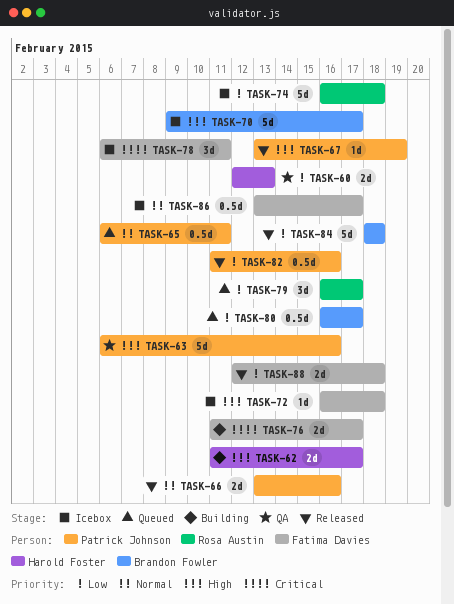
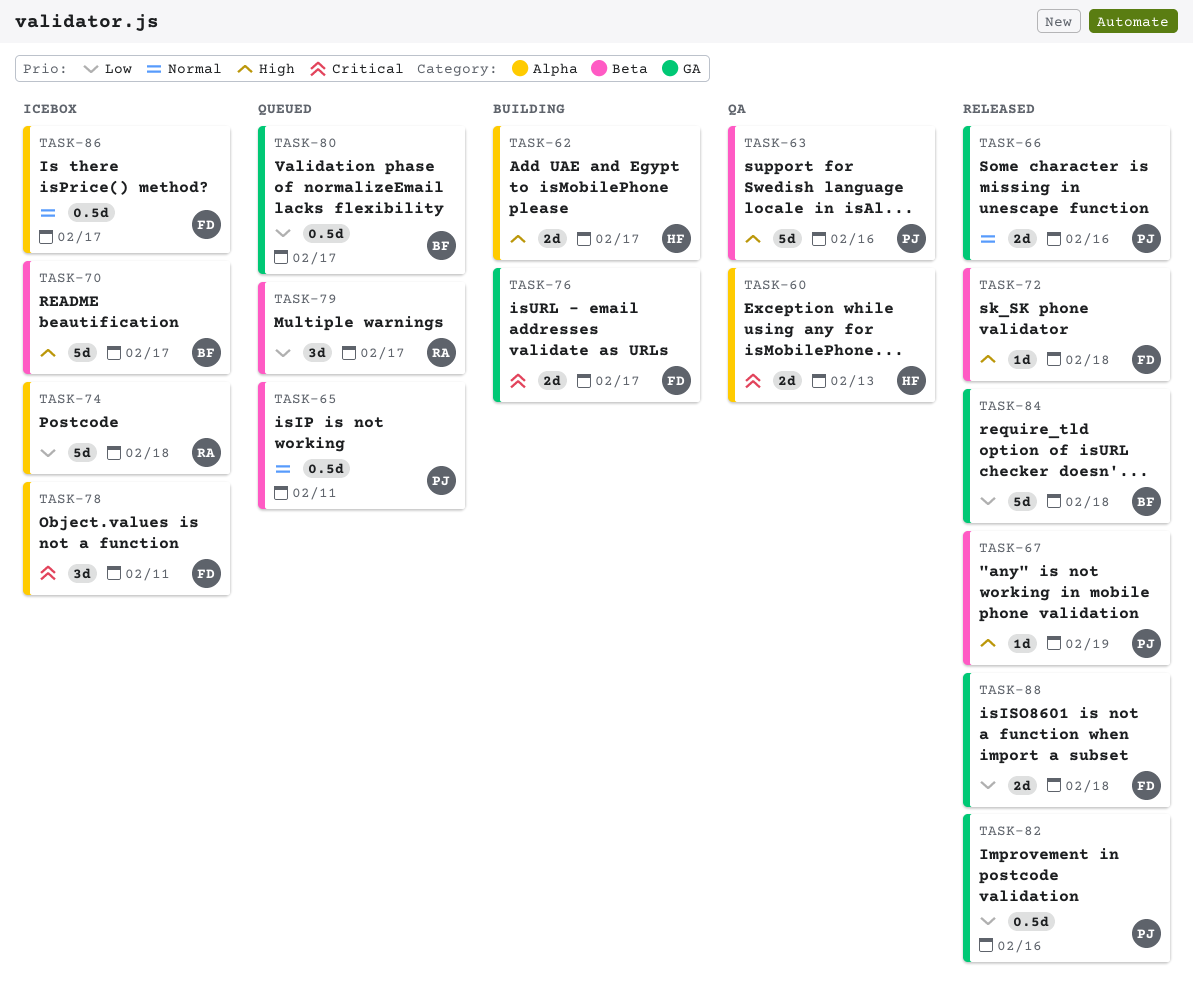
TASK-60, priority: Low -> Critical
TASK-72, status: Icebox -> Released

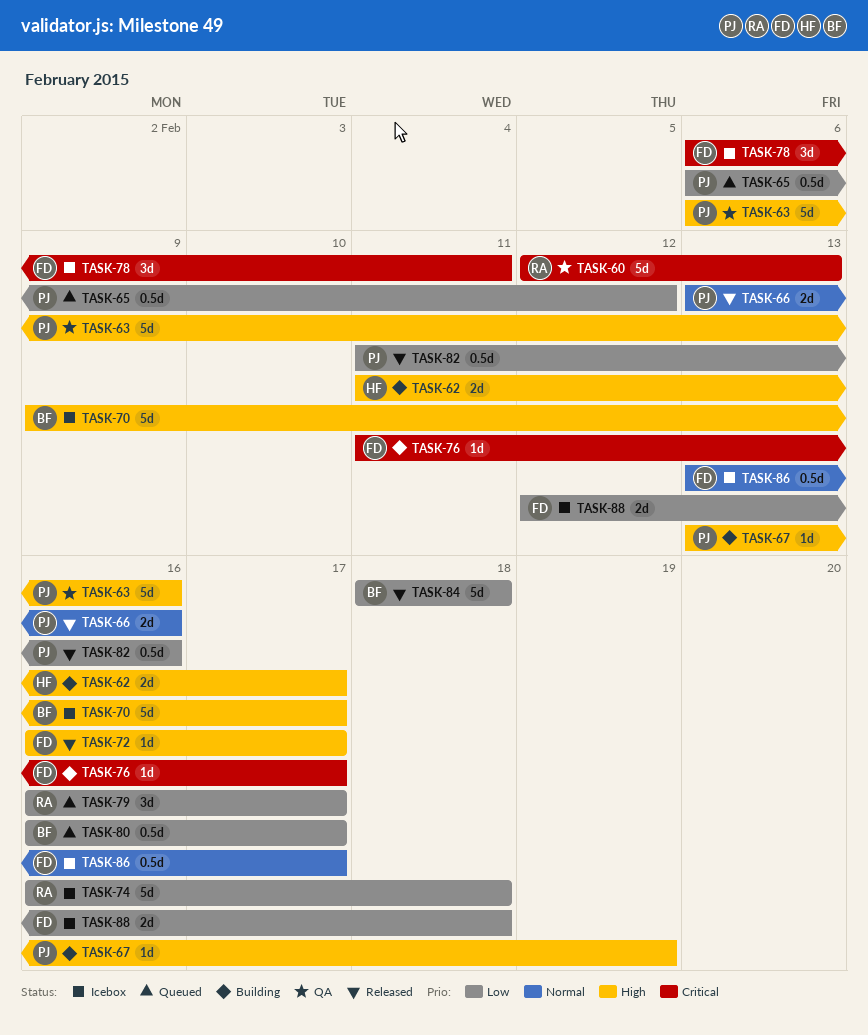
TASK-60, owner: HF -> RA
TASK-60, estimate: 2d -> 5d
TASK-65, priority: Normal -> Low
TASK-65, due: Feb 11 -> Feb 12
TASK-67, status: Released -> Building
TASK-72, due: Feb 18 -> Feb 17
TASK-76, estimate: 2d -> 1d
TASK-88, status: Released -> Icebox

